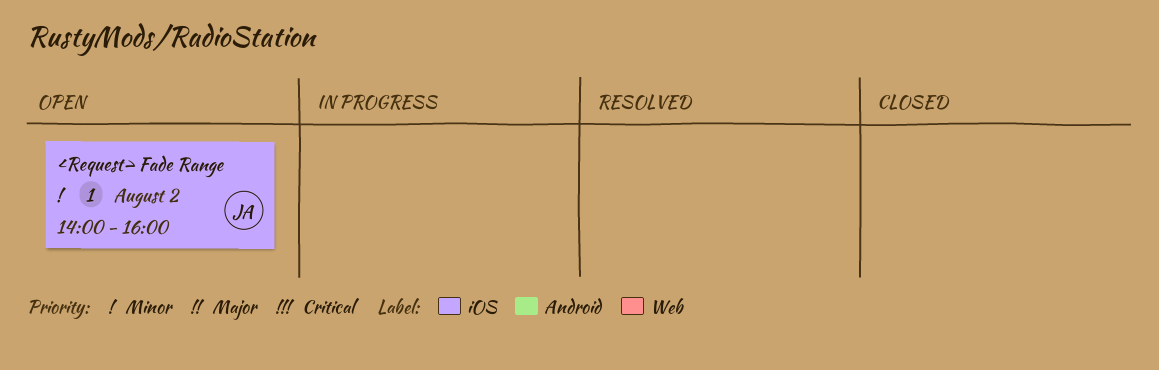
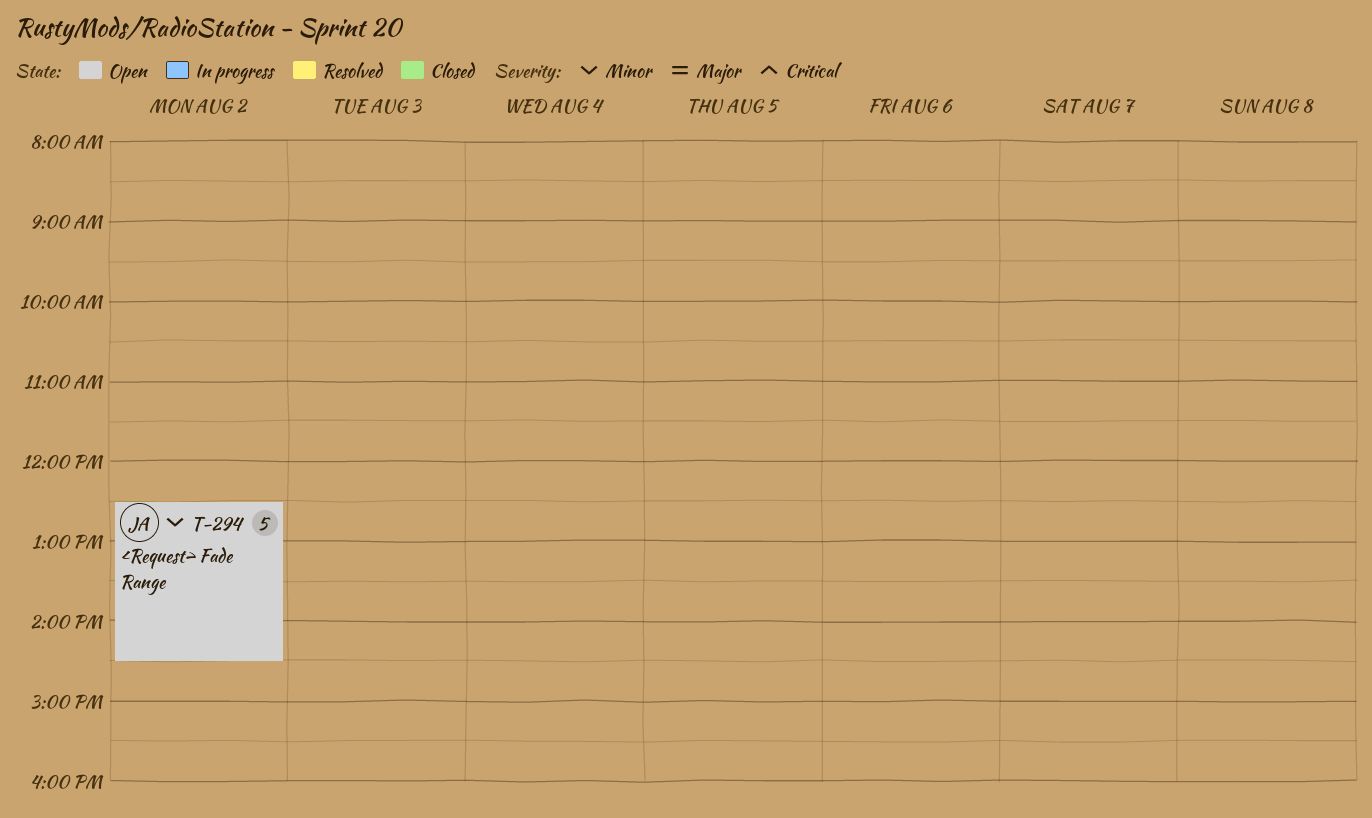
<Request> Fade Range, estimate: 1 -> 5
<Request> Fade Range, begins: 14:00 -> 12:30
<Request> Fade Range, ends: 16:00 -> 14:30

